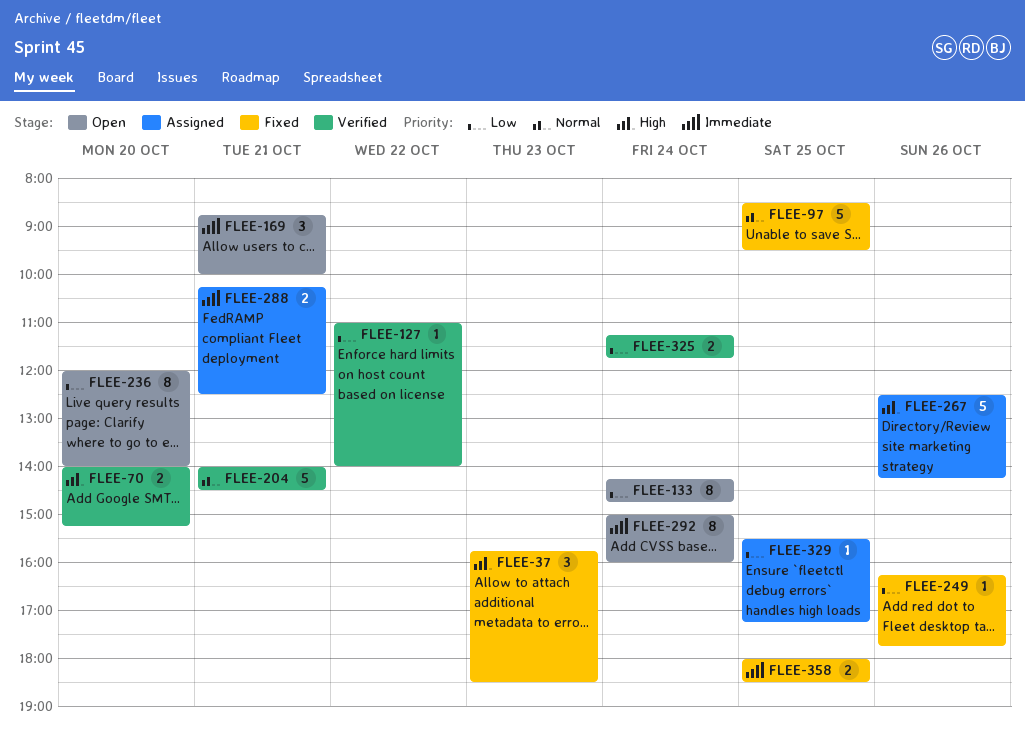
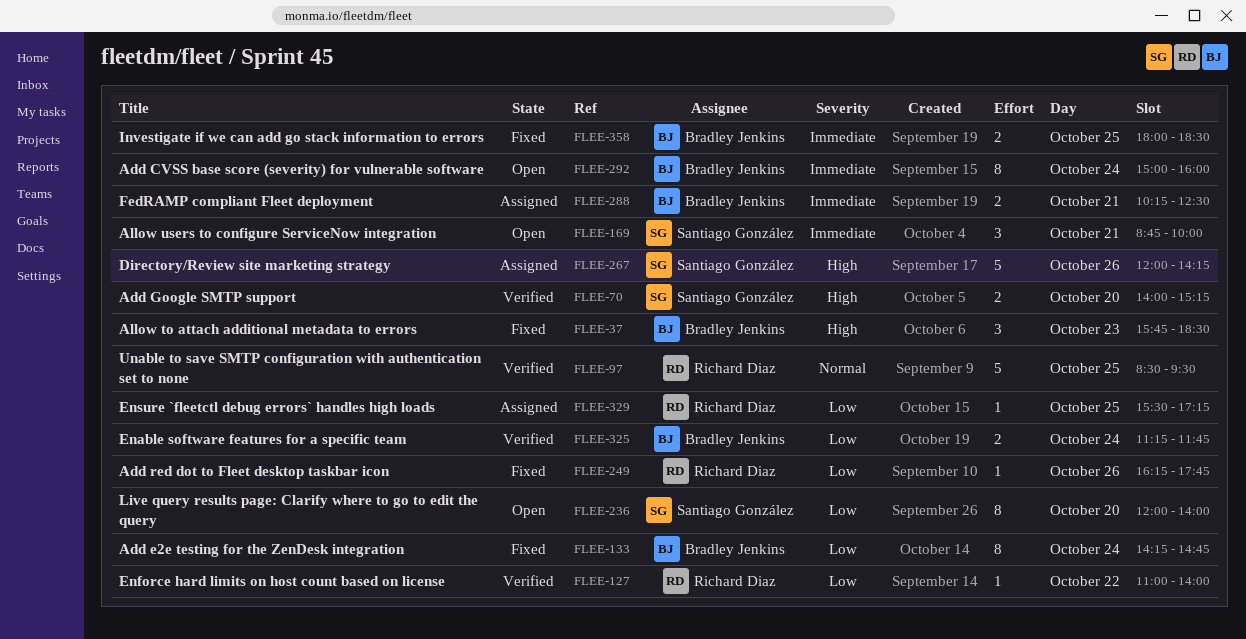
FLEE-97, status: Fixed -> Verified
FLEE-133, status: Open -> Fixed
FLEE-204: present -> none
FLEE-267, begins: 12:30 -> 12:00

